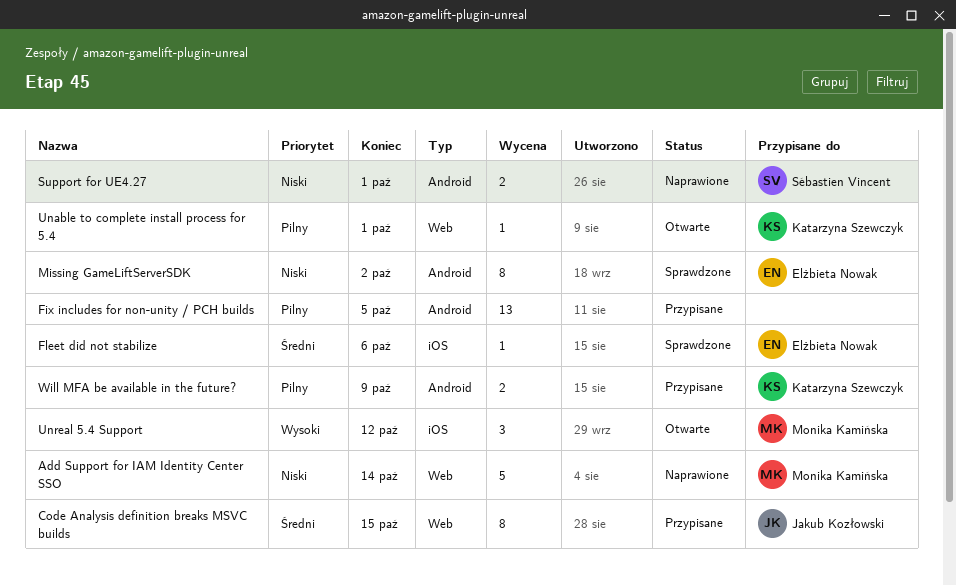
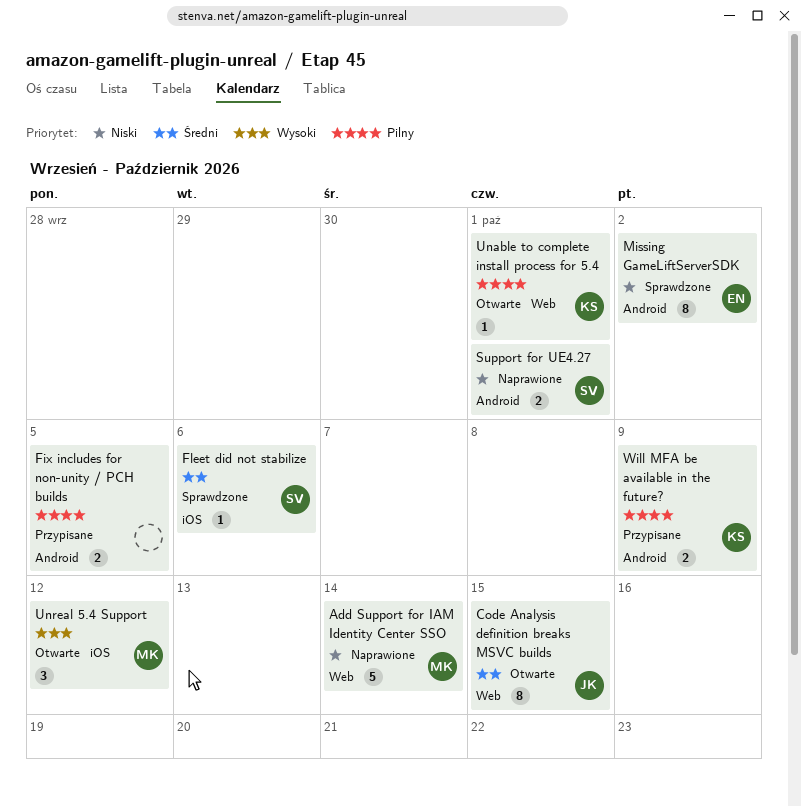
Code Analysis definition breaks MSVC builds, status: Przypisane -> Otwarte
Fix includes for non-unity / PCH builds, estimate: 13 -> 2
Fleet did not stabilize, owner: Elżbieta Nowak -> Sébastien Vincent

